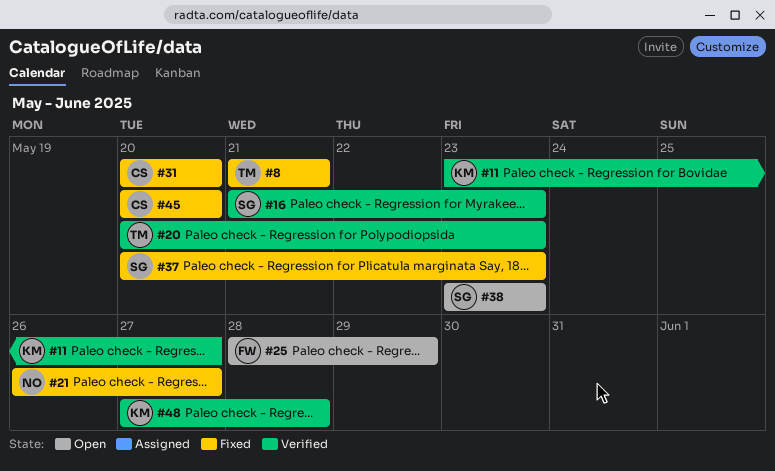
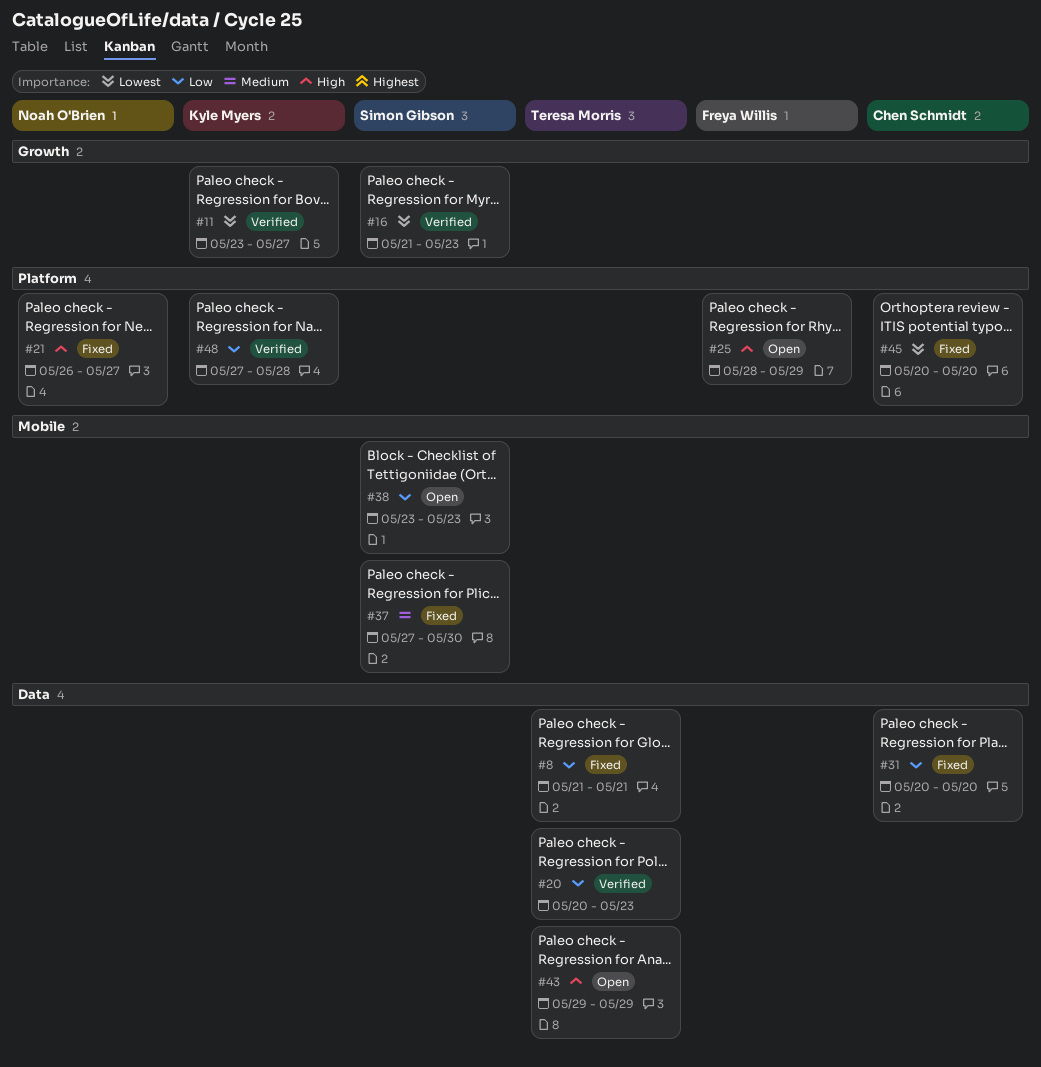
#37, start: May 20 -> May 27
#37, due: May 23 -> May 30
#43: none -> present

